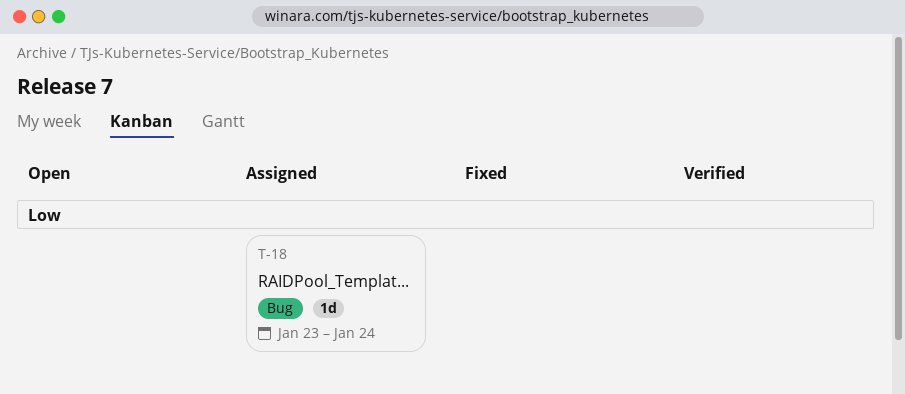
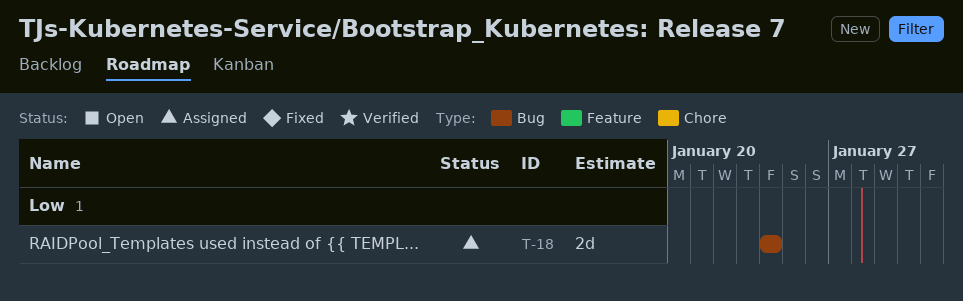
T-18, estimate: 1d -> 2d
T-18, start: Jan 23 -> Jan 24

